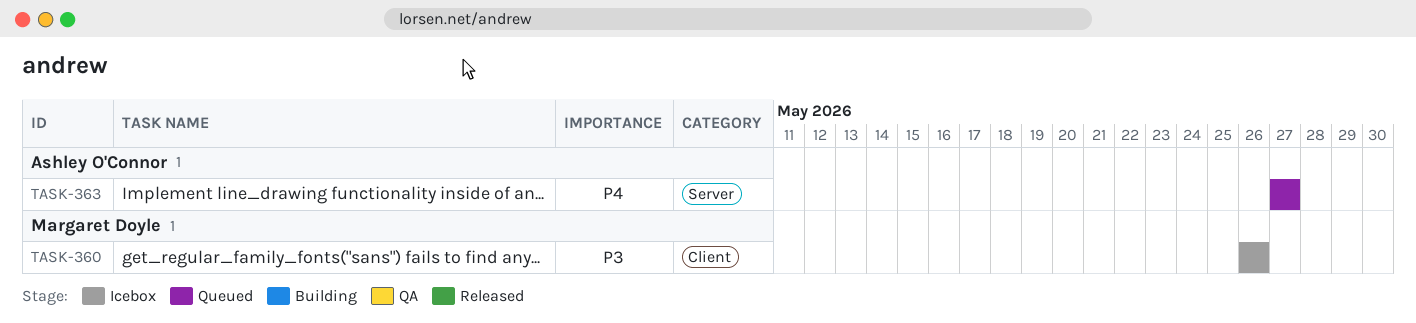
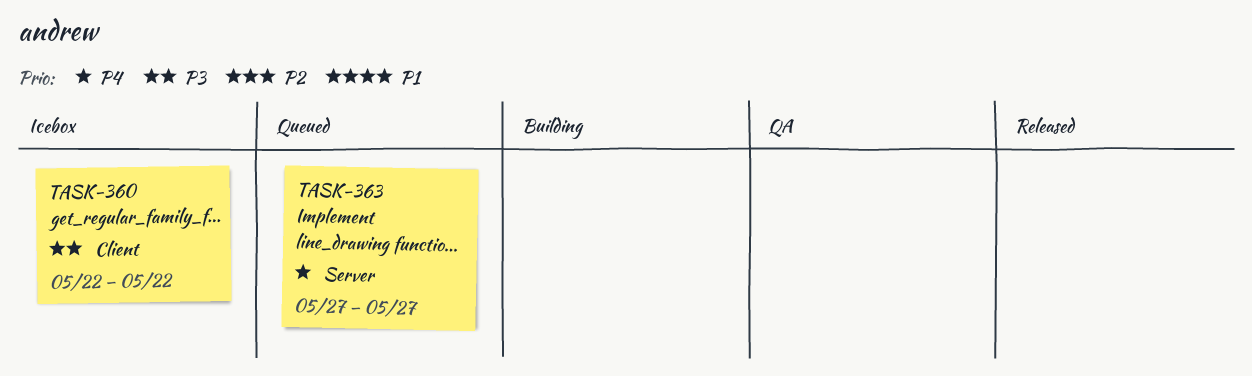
TASK-360, start: May 26 -> May 22
TASK-360, due: May 26 -> May 22

